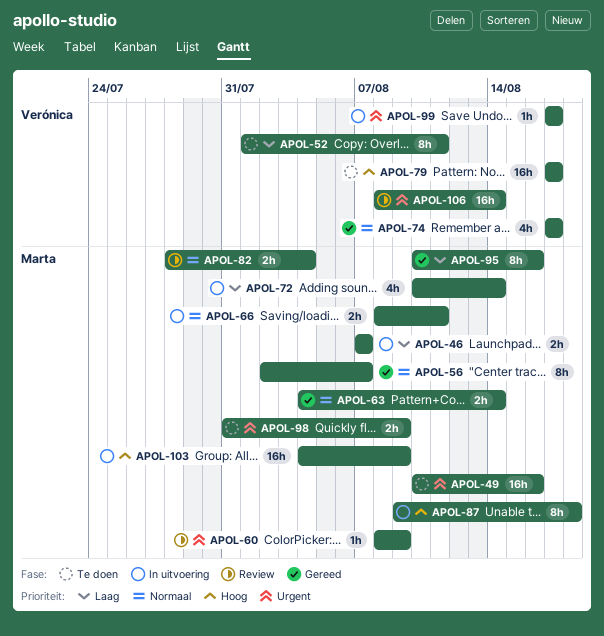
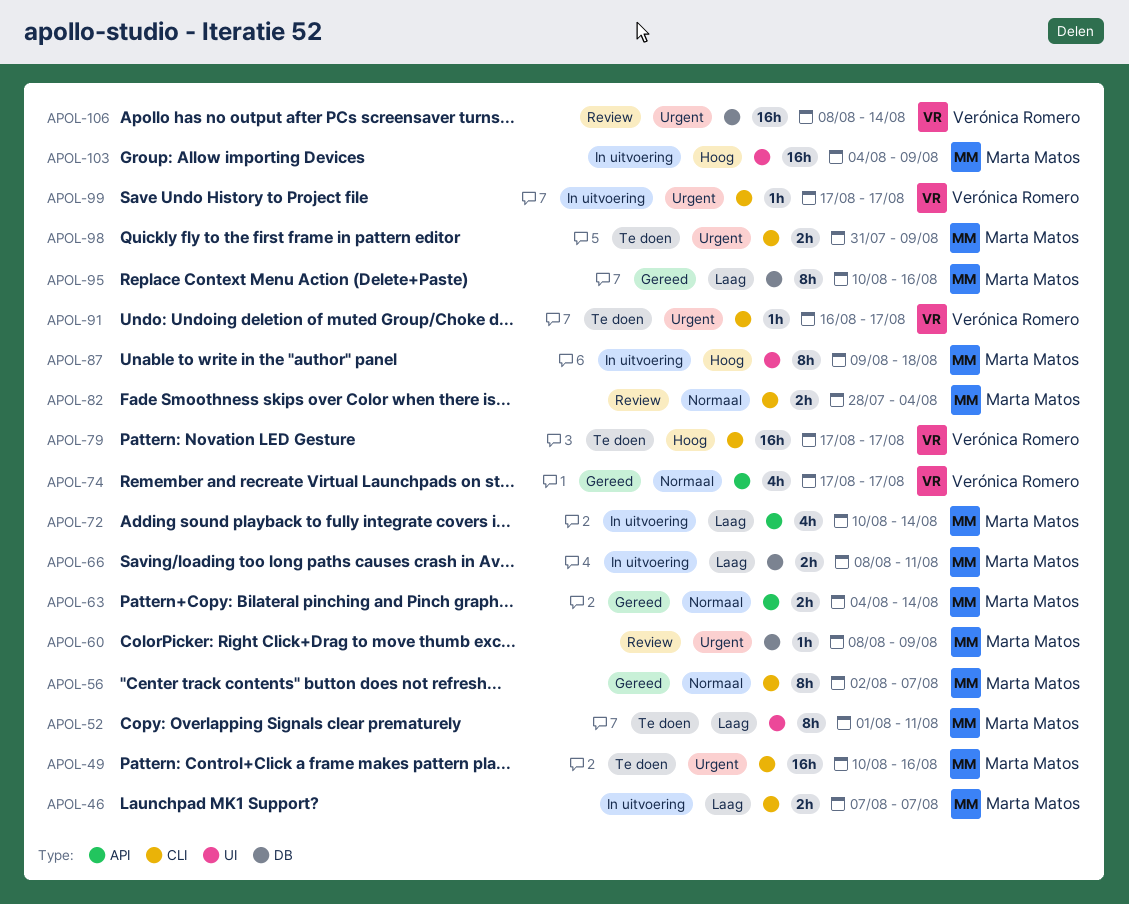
APOL-52, owner: Verónica Romero -> Marta Matos
APOL-66, priority: Normaal -> Laag
APOL-91: none -> present

